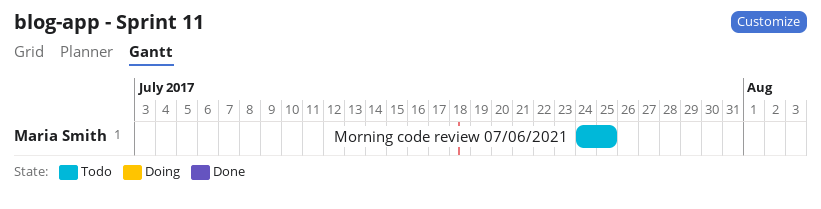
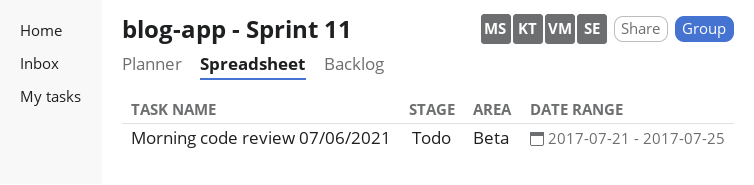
Morning code review 07/06/2021, start: Jul 24 -> Jul 21

